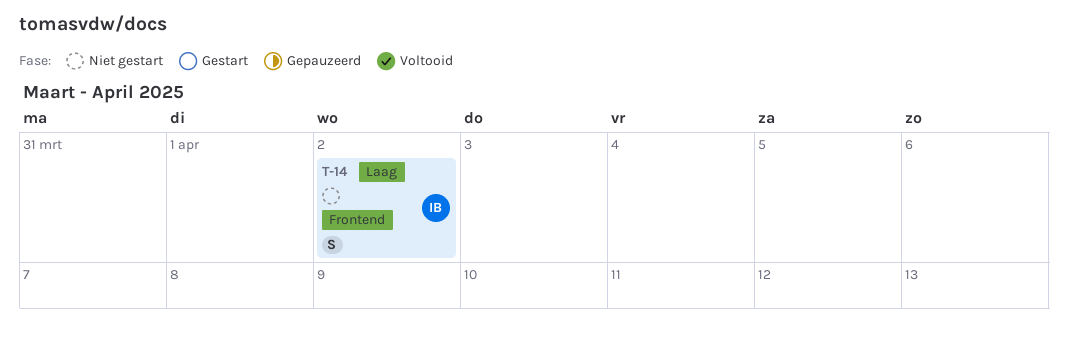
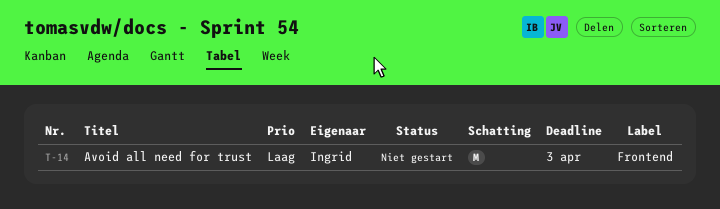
T-14, estimate: S -> M
T-14, due: Apr 2 -> Apr 3

